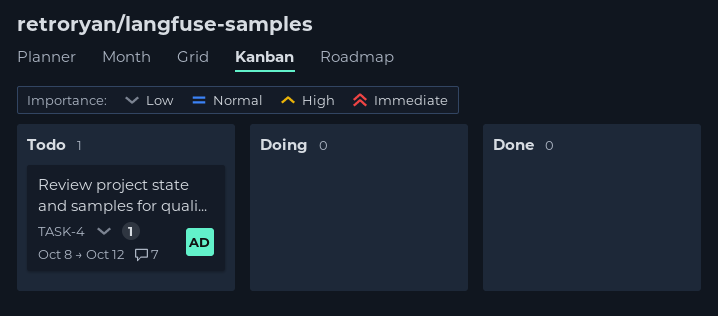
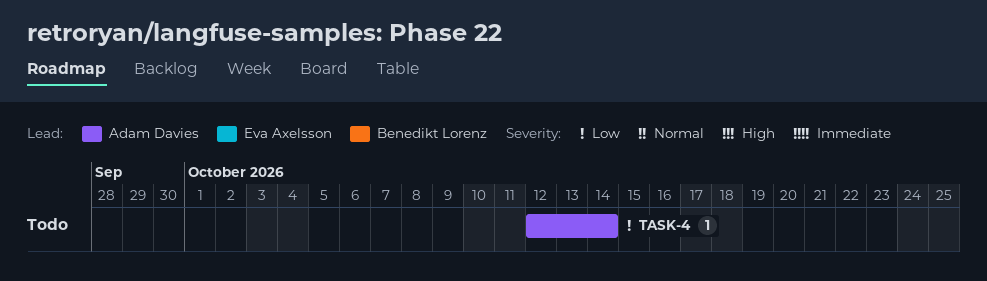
TASK-4, start: Oct 8 -> Oct 12
TASK-4, due: Oct 12 -> Oct 14

